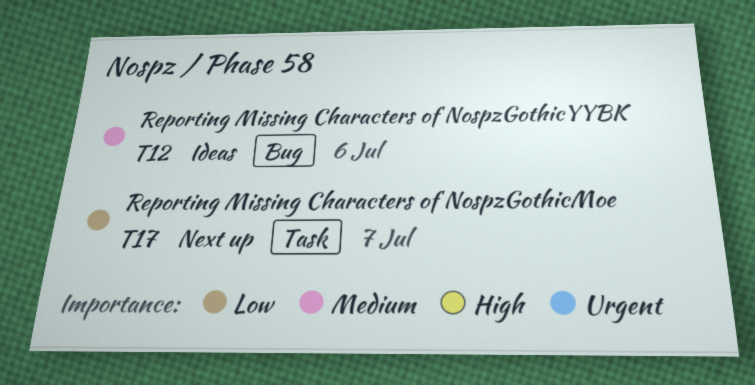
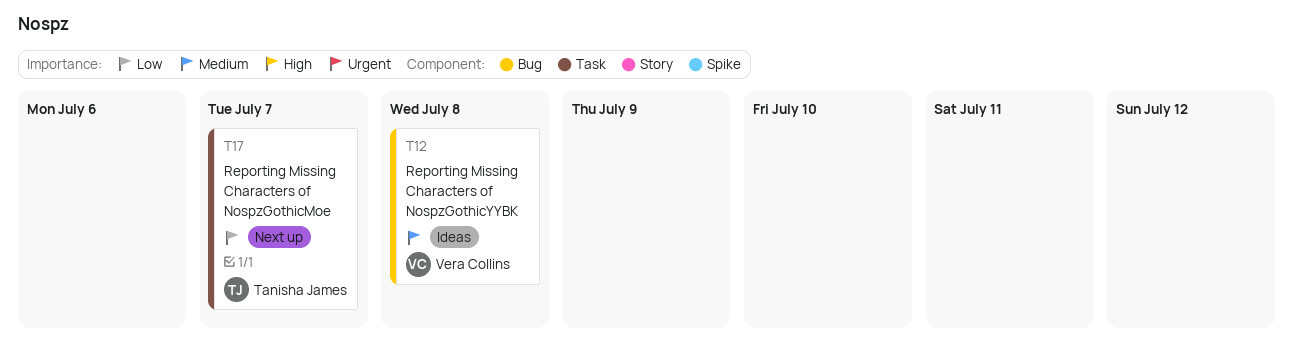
T12, due: Jul 6 -> Jul 8

